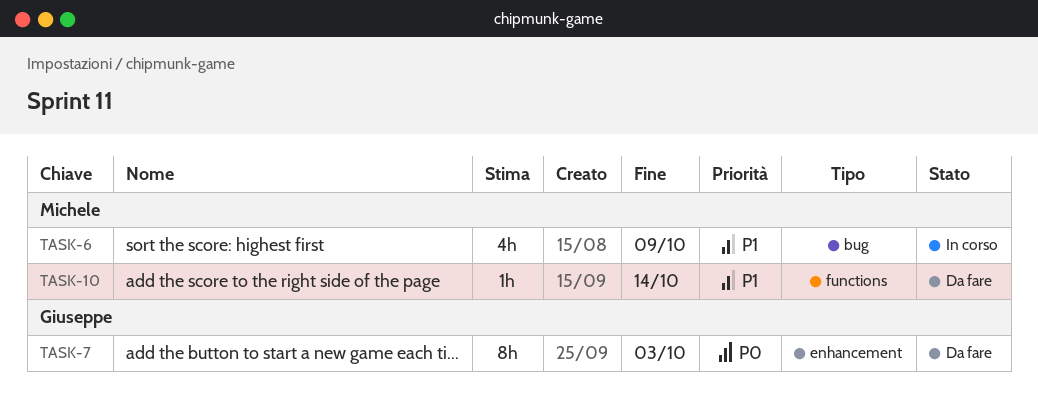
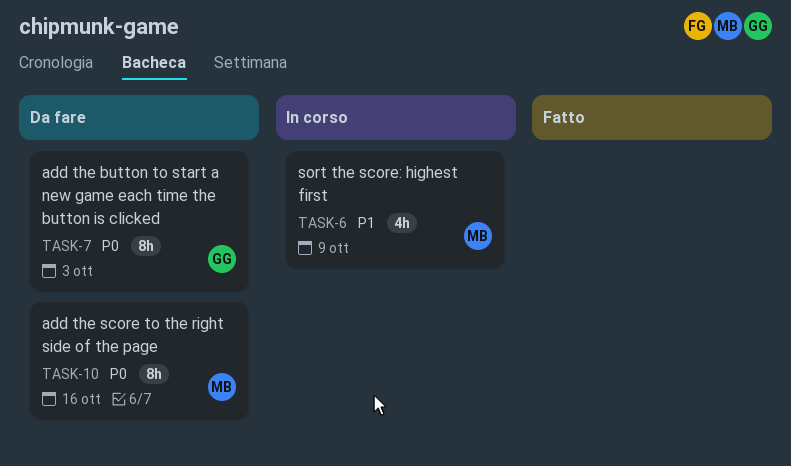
TASK-10, priority: P1 -> P0
TASK-10, estimate: 1h -> 8h
TASK-10, due: Oct 14 -> Oct 16

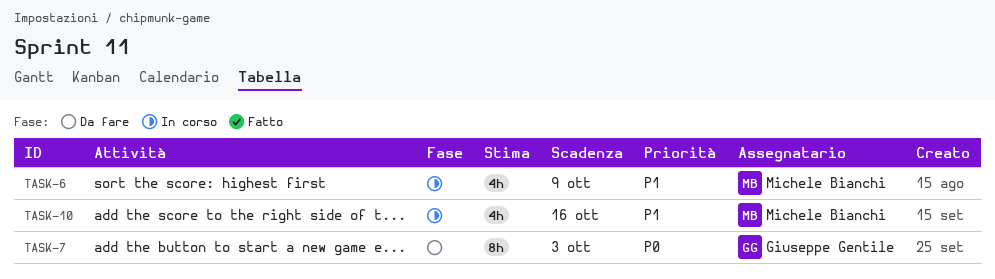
TASK-10, status: Da fare -> In corso
TASK-10, priority: P0 -> P1
TASK-10, estimate: 8h -> 4h

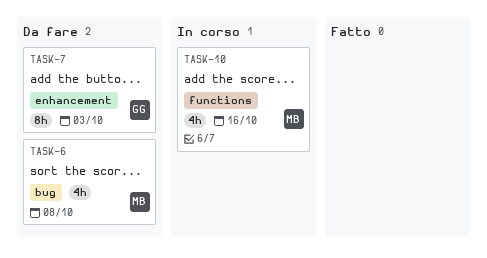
TASK-6, status: In corso -> Da fare
TASK-6, due: Oct 9 -> Oct 8

